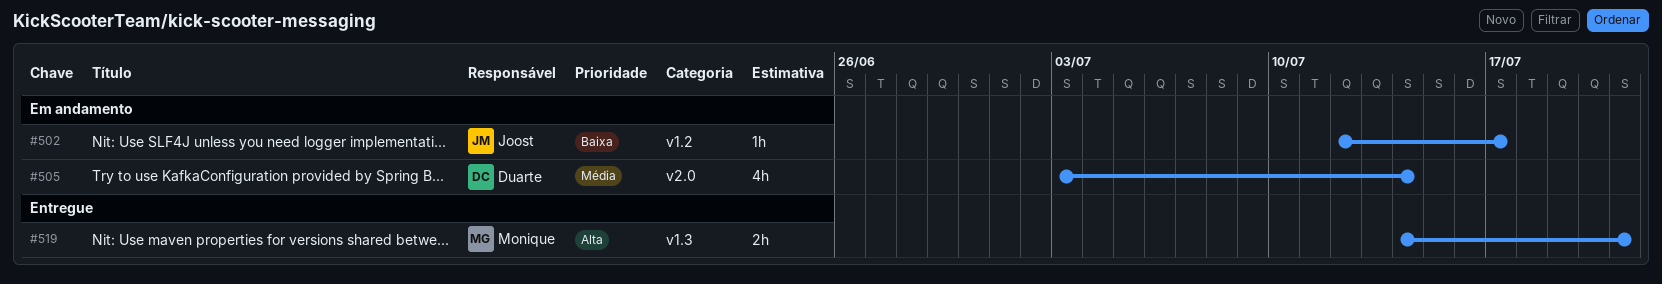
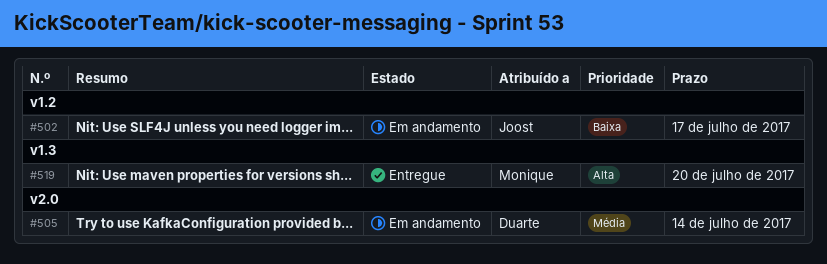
#519, due: Jul 21 -> Jul 20

